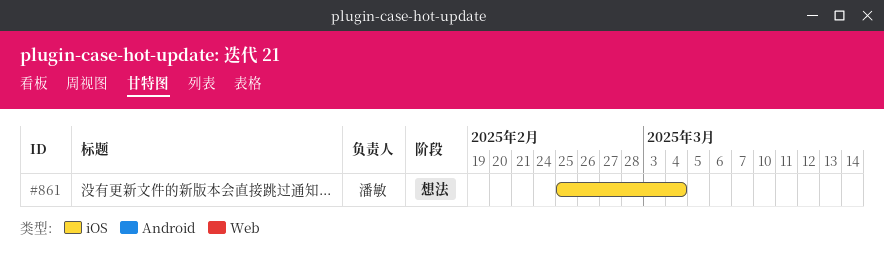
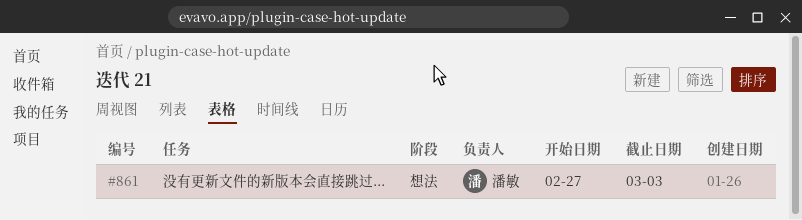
#861, start: Feb 25 -> Feb 27
#861, due: Mar 4 -> Mar 3

